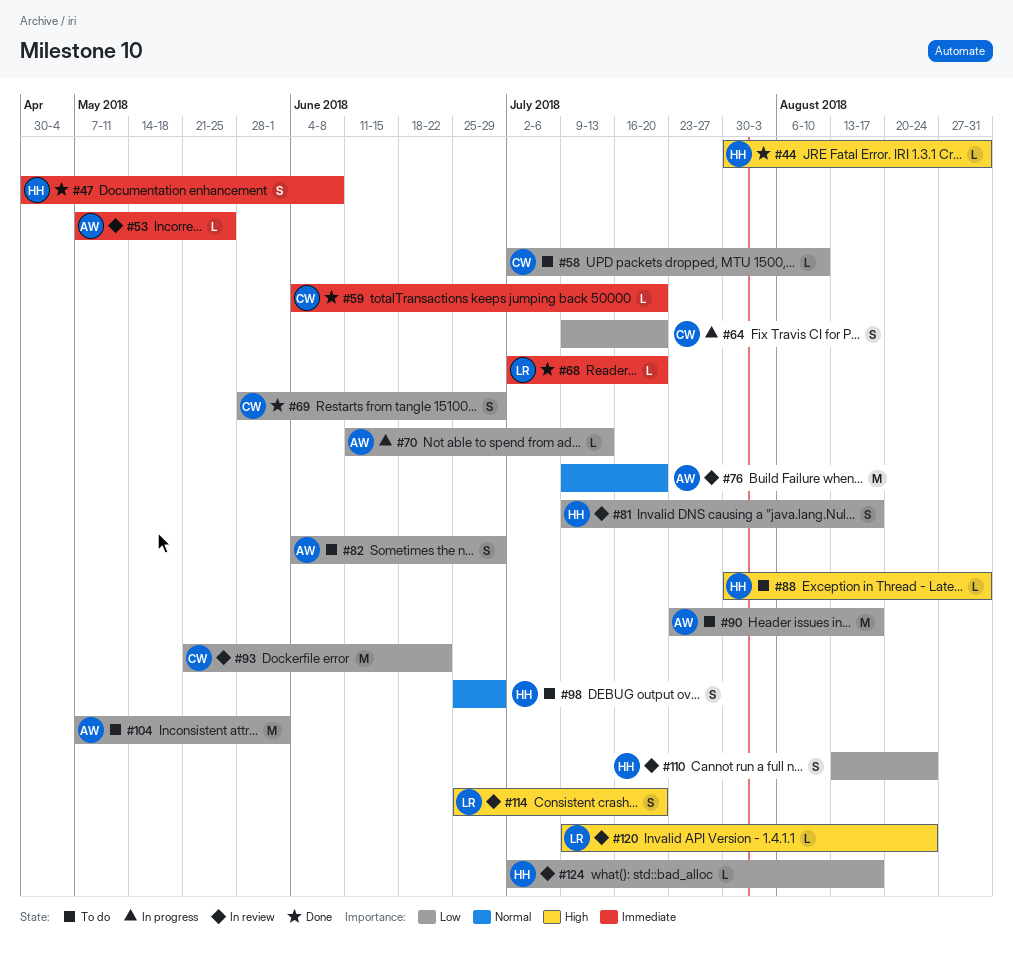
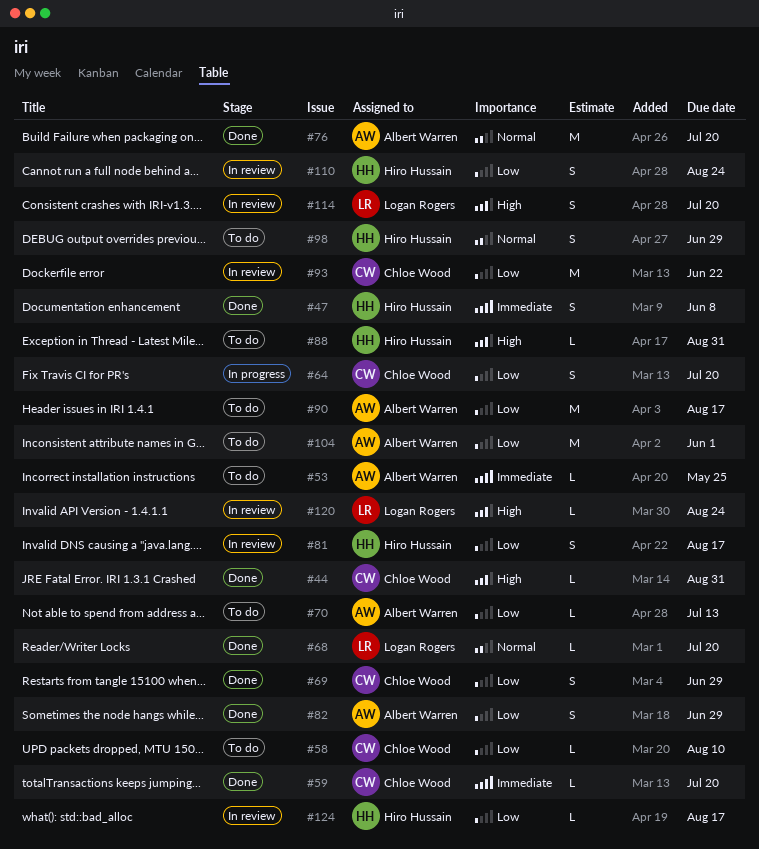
#44, owner: Hiro Hussain -> Chloe Wood
#53, status: In review -> To do
#68, priority: Immediate -> Normal
#70, status: In progress -> To do
#76, status: In review -> Done
#82, status: To do -> Done

